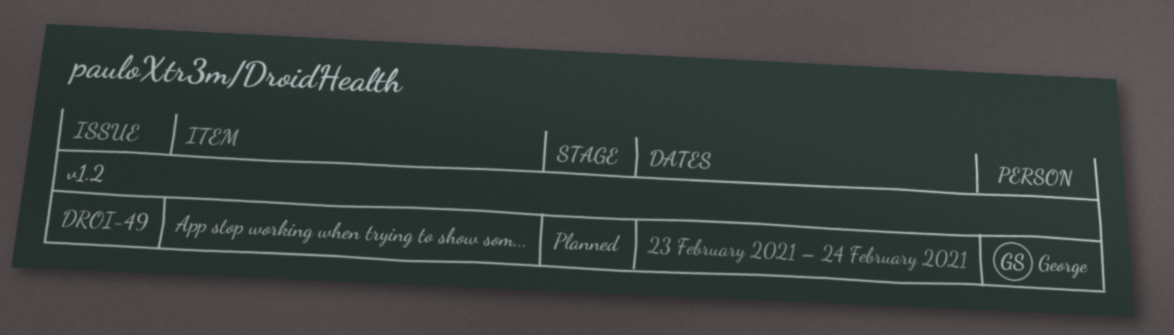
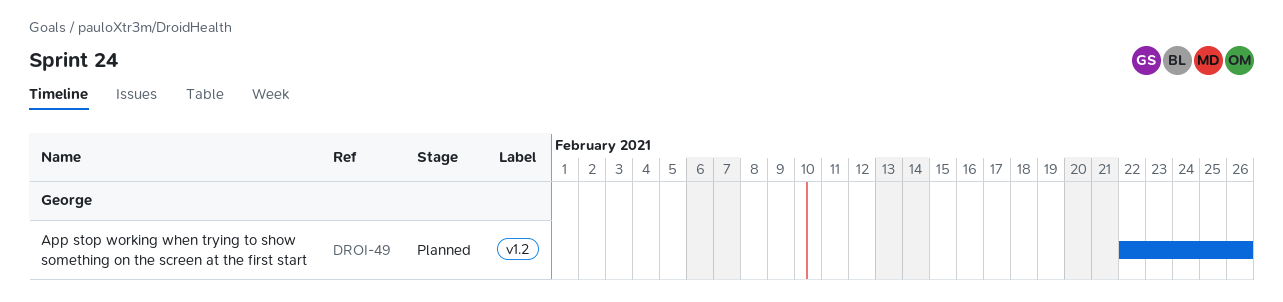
DROI-49, start: Feb 23 -> Feb 22
DROI-49, due: Feb 24 -> Feb 26

